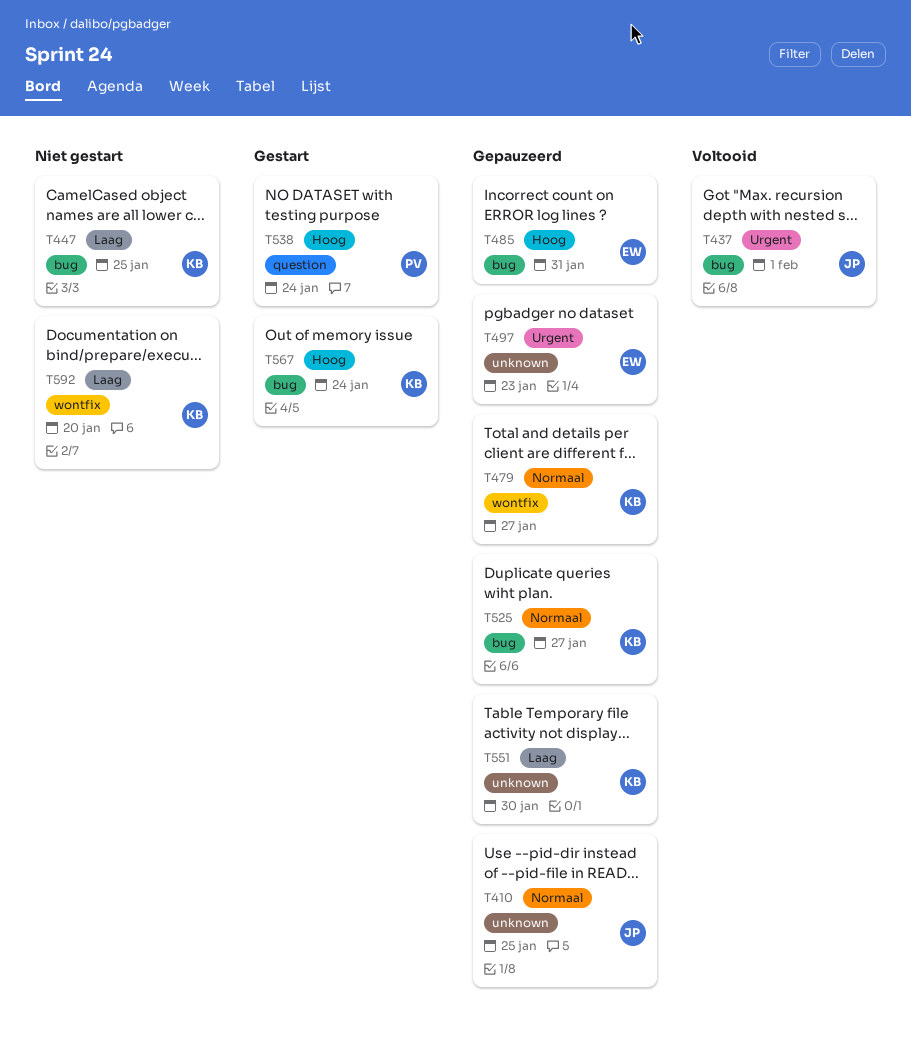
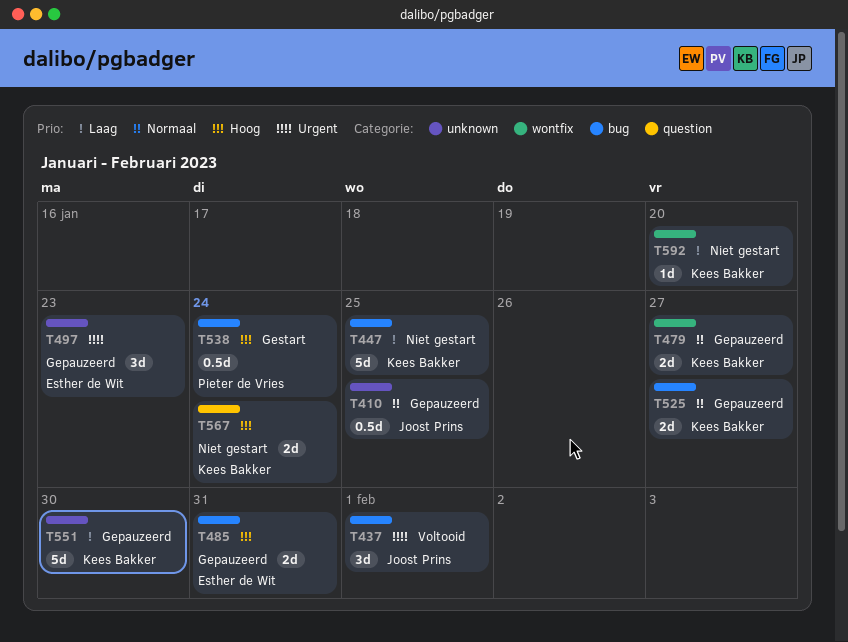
T538, label: question -> bug
T567, status: Gestart -> Niet gestart
T567, label: bug -> question

